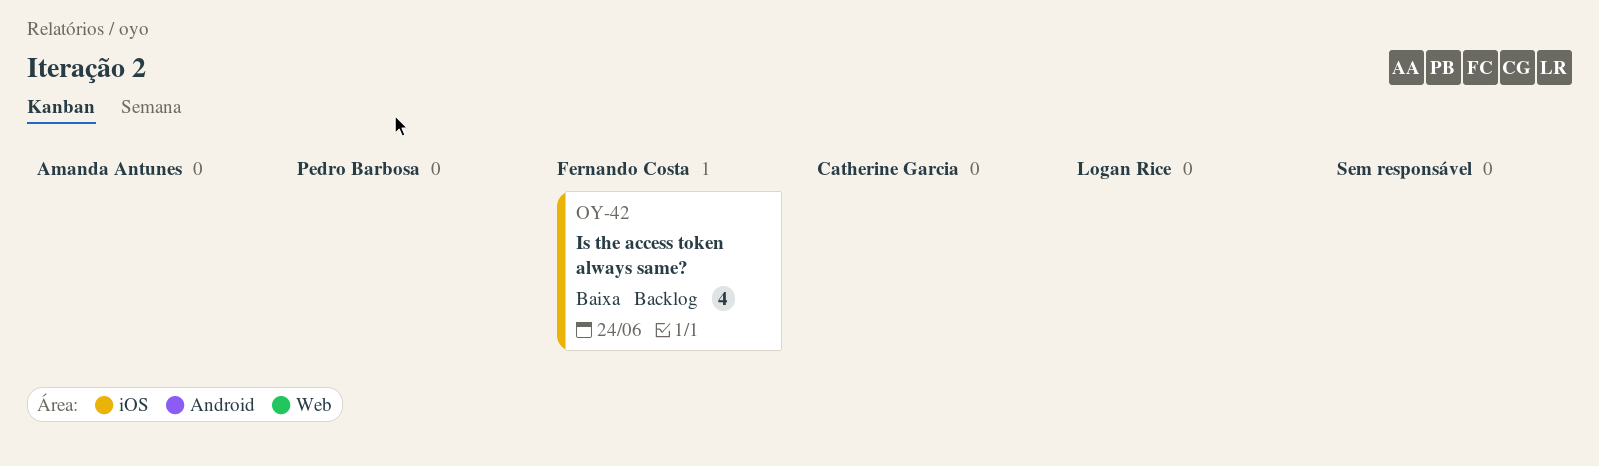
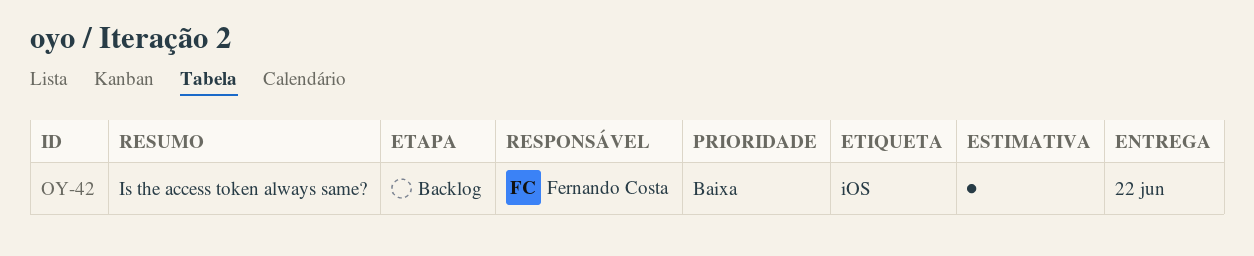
OY-42, estimate: 4 -> 1
OY-42, due: Jun 24 -> Jun 22

